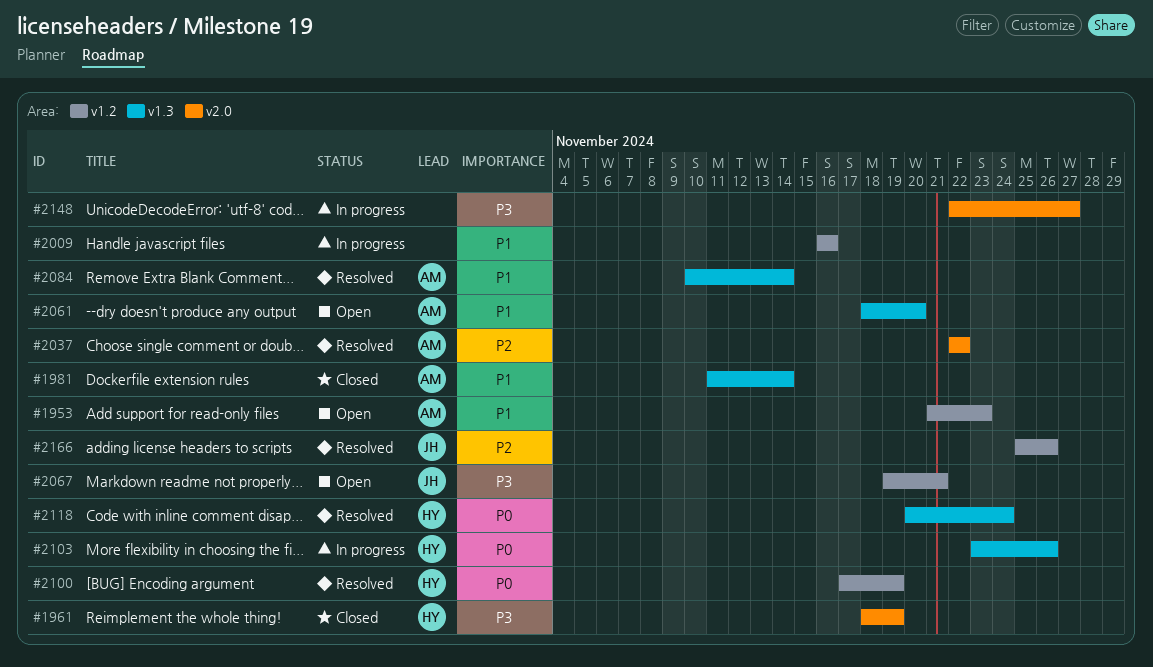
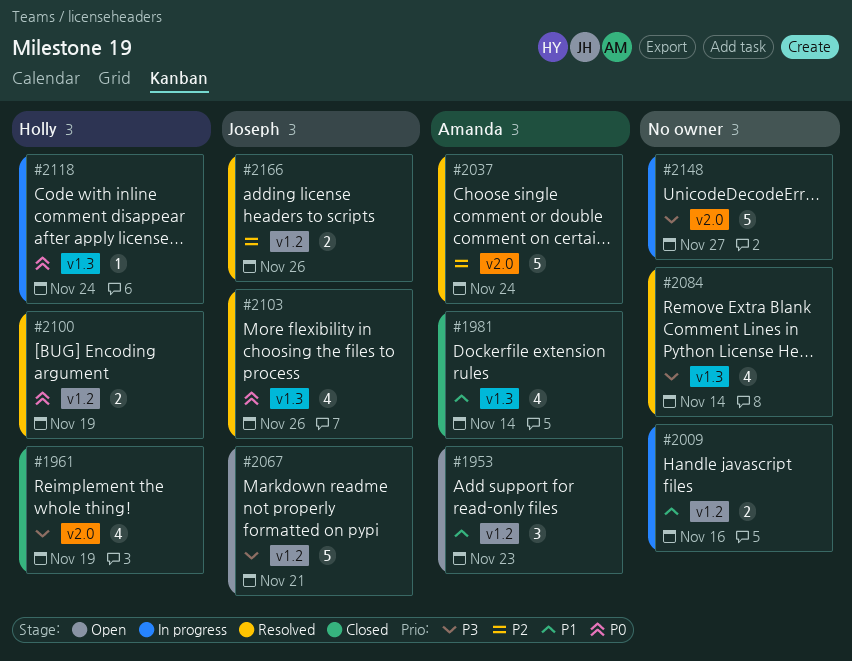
#2037, due: Nov 22 -> Nov 24
#2061: present -> none
#2084, owner: Amanda -> none
#2084, priority: P1 -> P3
#2103, status: In progress -> Resolved
#2103, owner: Holly -> Joseph
#2118, status: Resolved -> In progress

